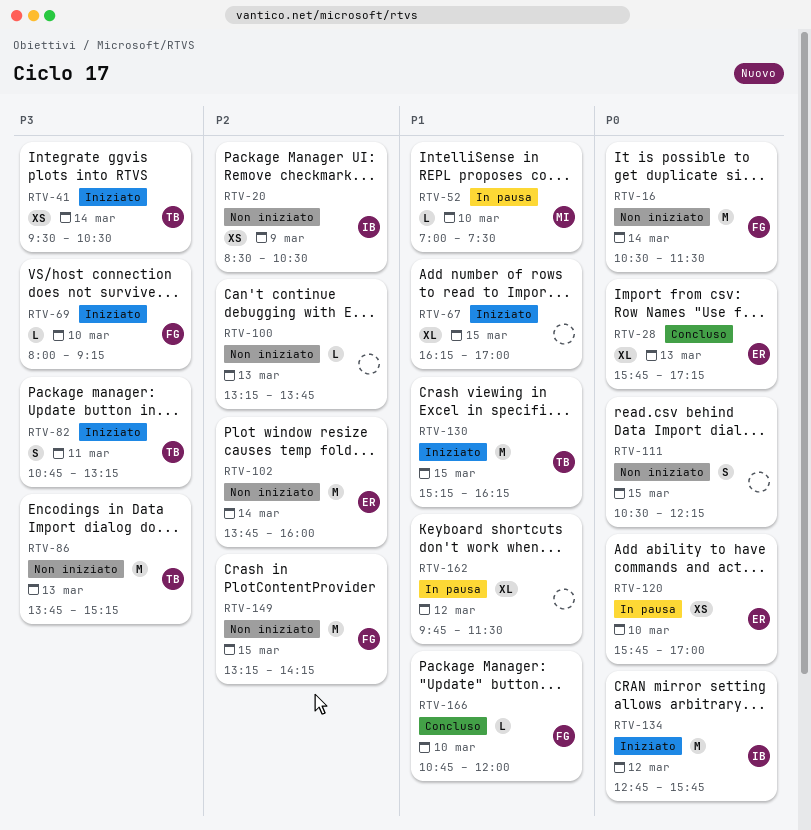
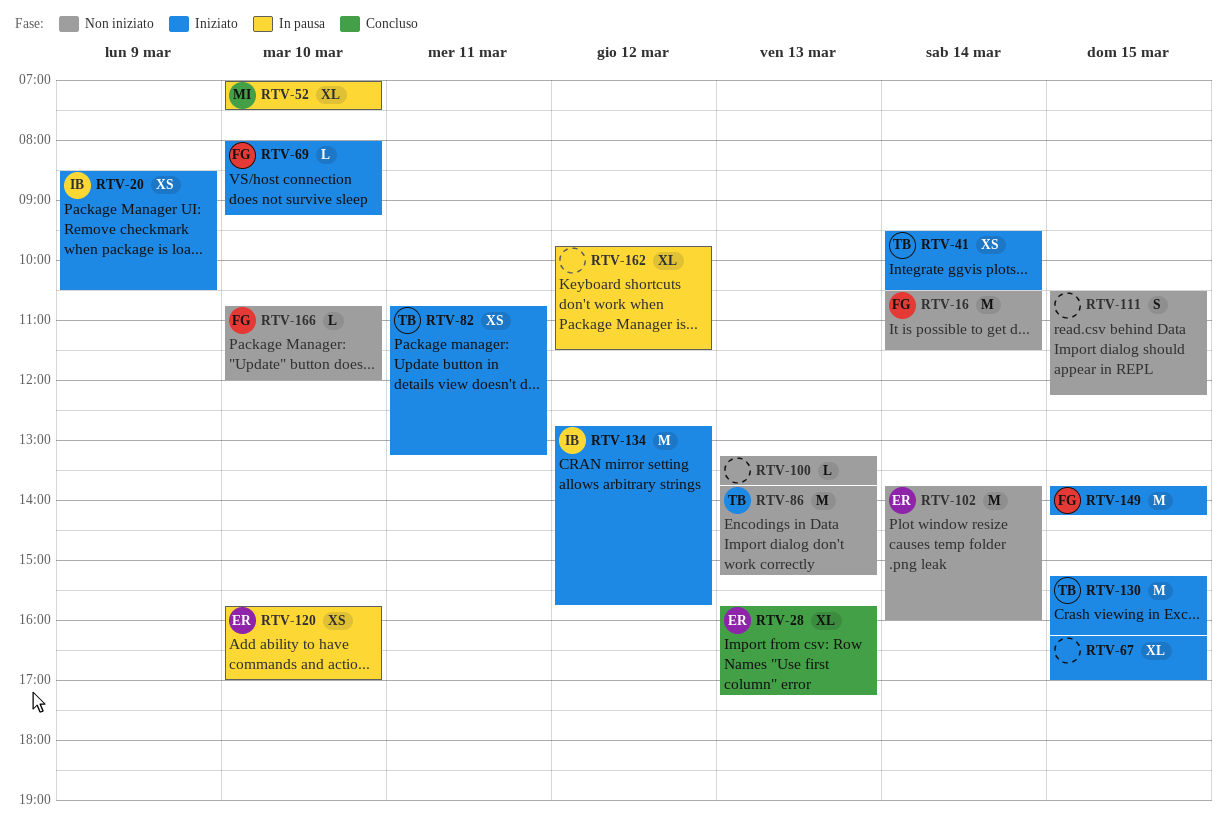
RTV-20, status: Non iniziato -> Iniziato
RTV-52, estimate: L -> XL
RTV-82, estimate: S -> XS
RTV-149, status: Non iniziato -> Iniziato
RTV-149, begins: 13:15 -> 13:45
RTV-166, status: Concluso -> Non iniziato

